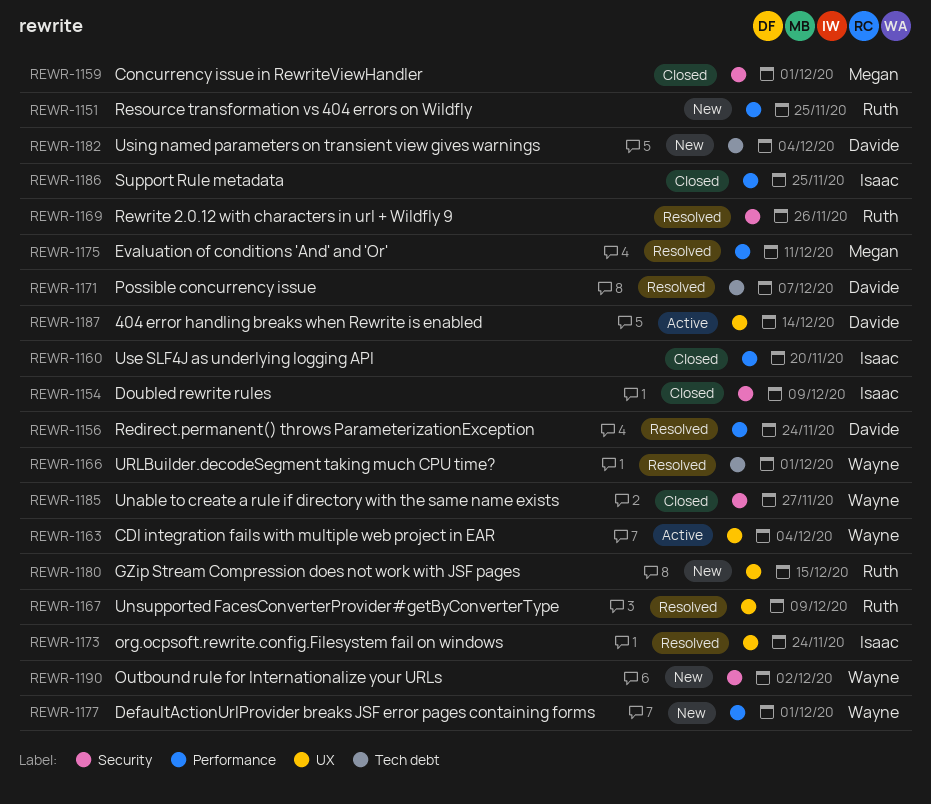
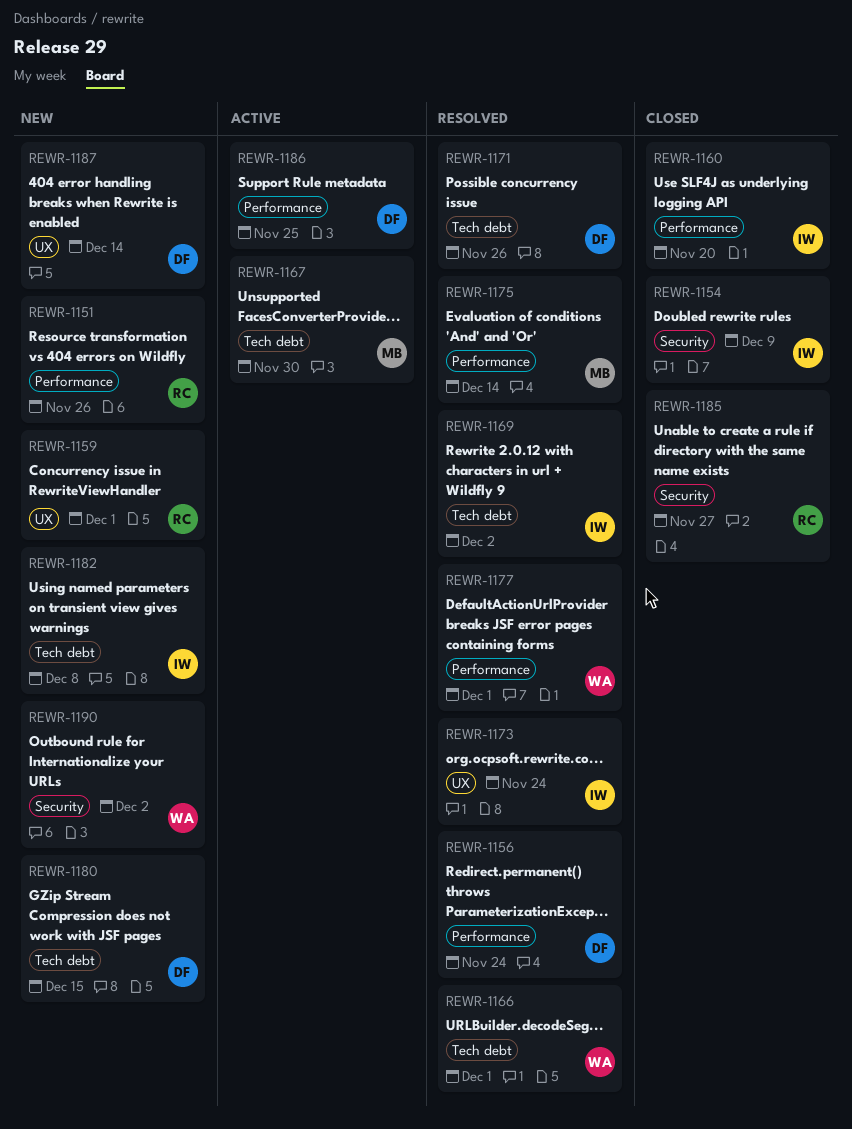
REWR-1151, due: Nov 25 -> Nov 26
REWR-1159, status: Closed -> New
REWR-1159, owner: Megan -> Ruth
REWR-1159, label: Security -> UX
REWR-1163: present -> none
REWR-1167, status: Resolved -> Active
REWR-1167, owner: Ruth -> Megan
REWR-1167, label: UX -> Tech debt
REWR-1167, due: Dec 9 -> Nov 30
REWR-1169, owner: Ruth -> Isaac
REWR-1169, label: Security -> Tech debt
REWR-1169, due: Nov 26 -> Dec 2
REWR-1171, due: Dec 7 -> Nov 26
REWR-1175, due: Dec 11 -> Dec 14
REWR-1177, status: New -> Resolved
REWR-1180, owner: Ruth -> Davide
REWR-1180, label: UX -> Tech debt
REWR-1182, owner: Davide -> Isaac
REWR-1182, due: Dec 4 -> Dec 8
REWR-1185, owner: Wayne -> Ruth
REWR-1186, status: Closed -> Active
REWR-1186, owner: Isaac -> Davide
REWR-1187, status: Active -> New

